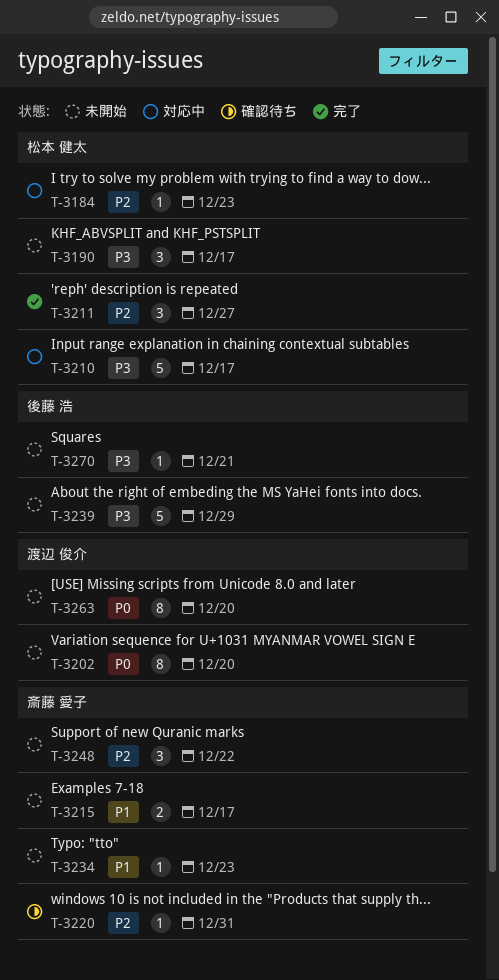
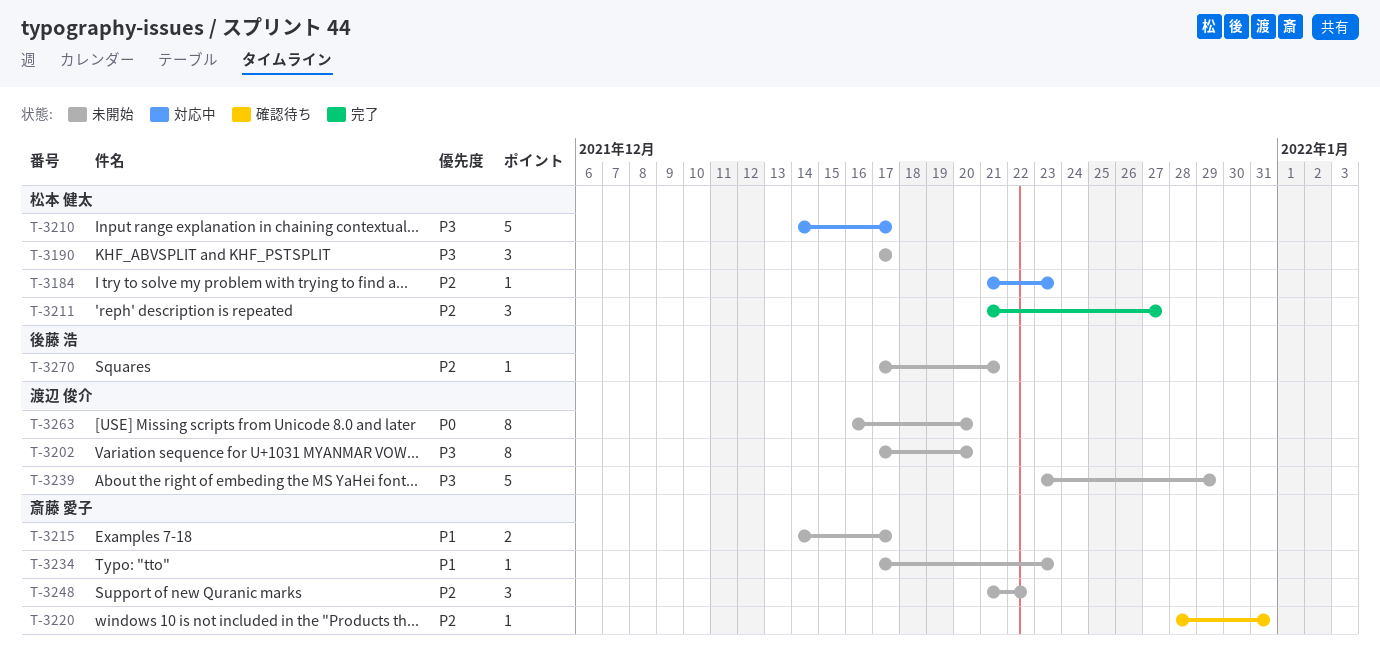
T-3202, priority: P0 -> P3
T-3239, owner: 後藤 浩 -> 渡辺 俊介
T-3270, priority: P3 -> P2

